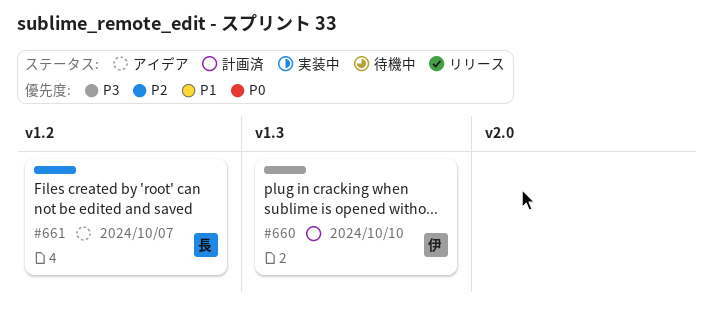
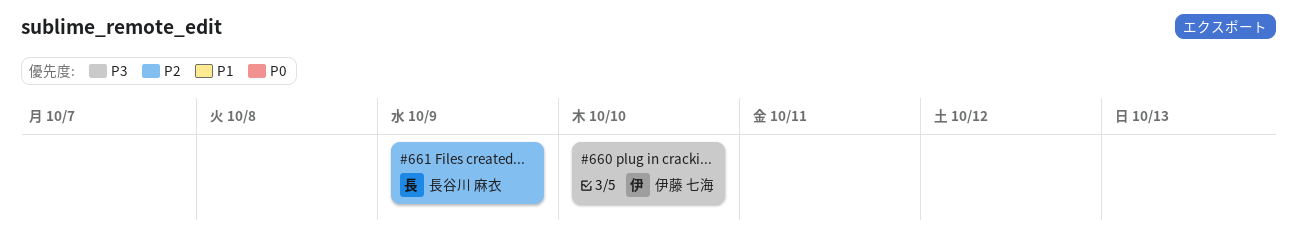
#661, due: Oct 7 -> Oct 9

